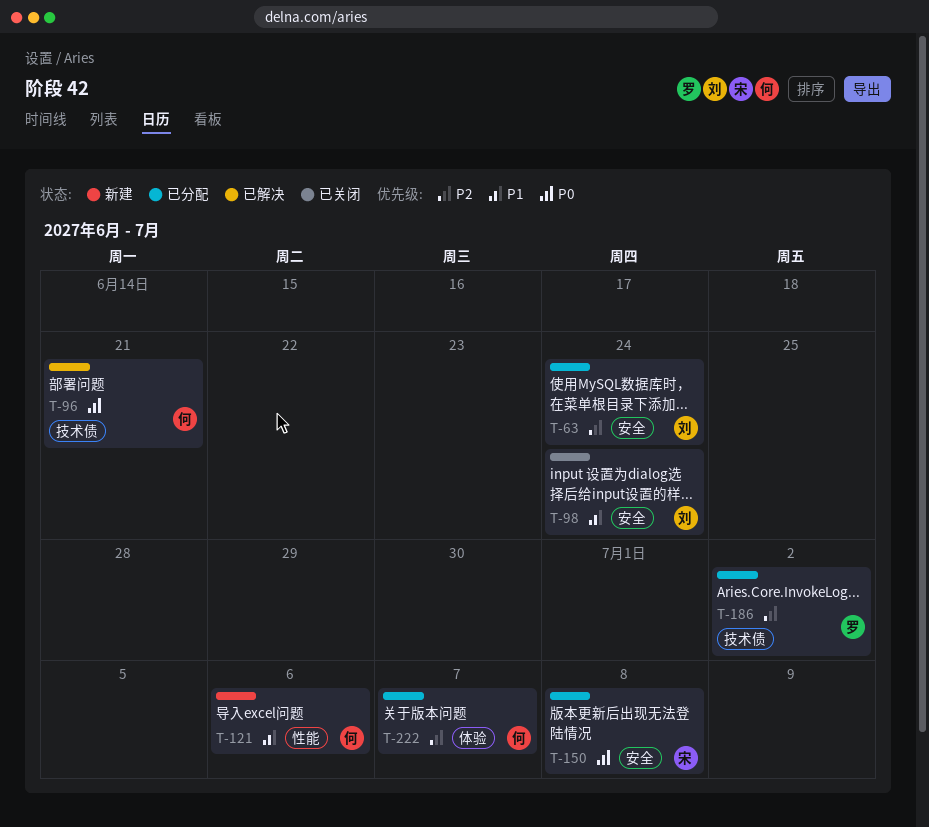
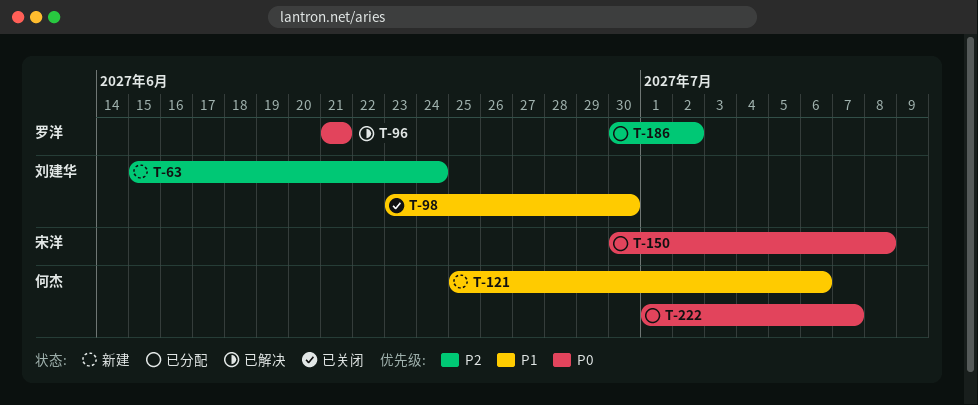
T-63, status: 已分配 -> 新建
T-96, owner: 何杰 -> 罗洋
T-98, due: Jun 24 -> Jun 30
T-222, priority: P2 -> P0

